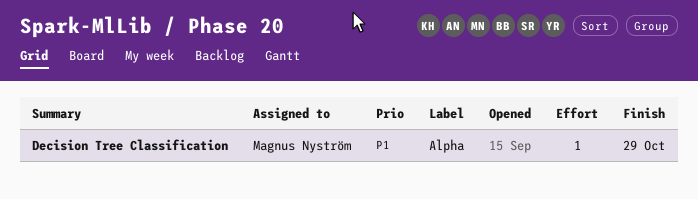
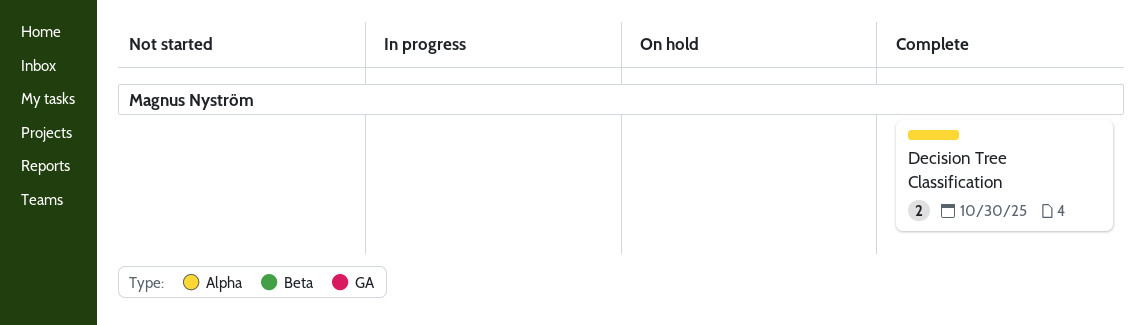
Decision Tree Classification, estimate: 1 -> 2
Decision Tree Classification, due: Oct 29 -> Oct 30

